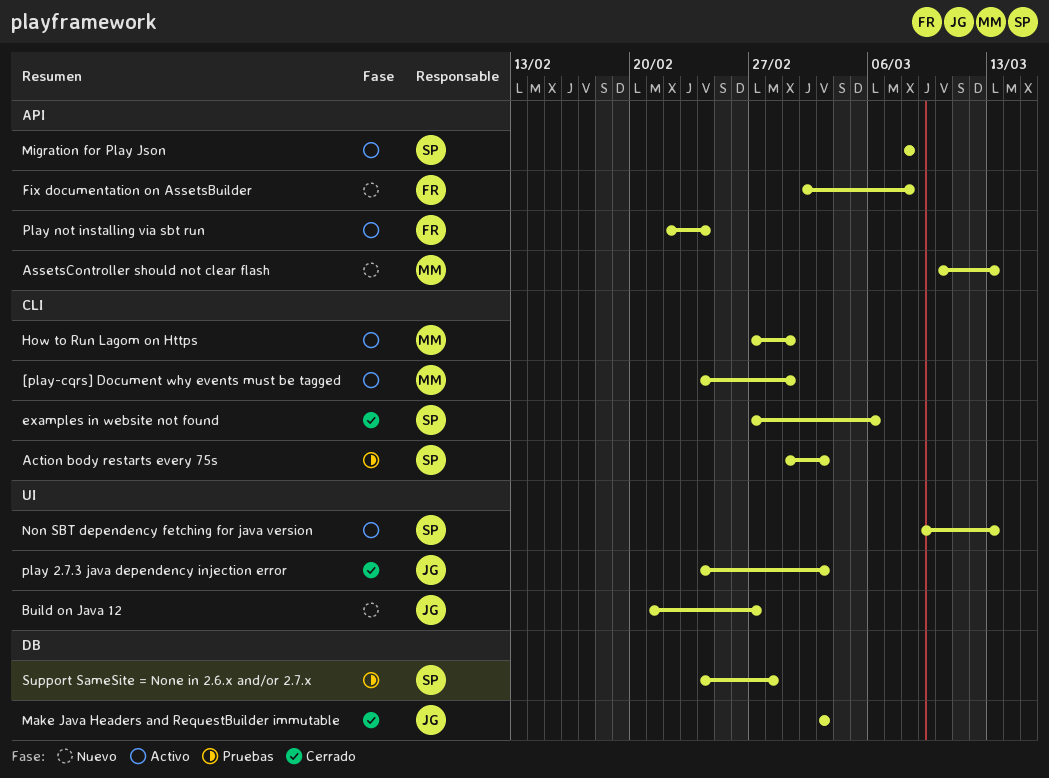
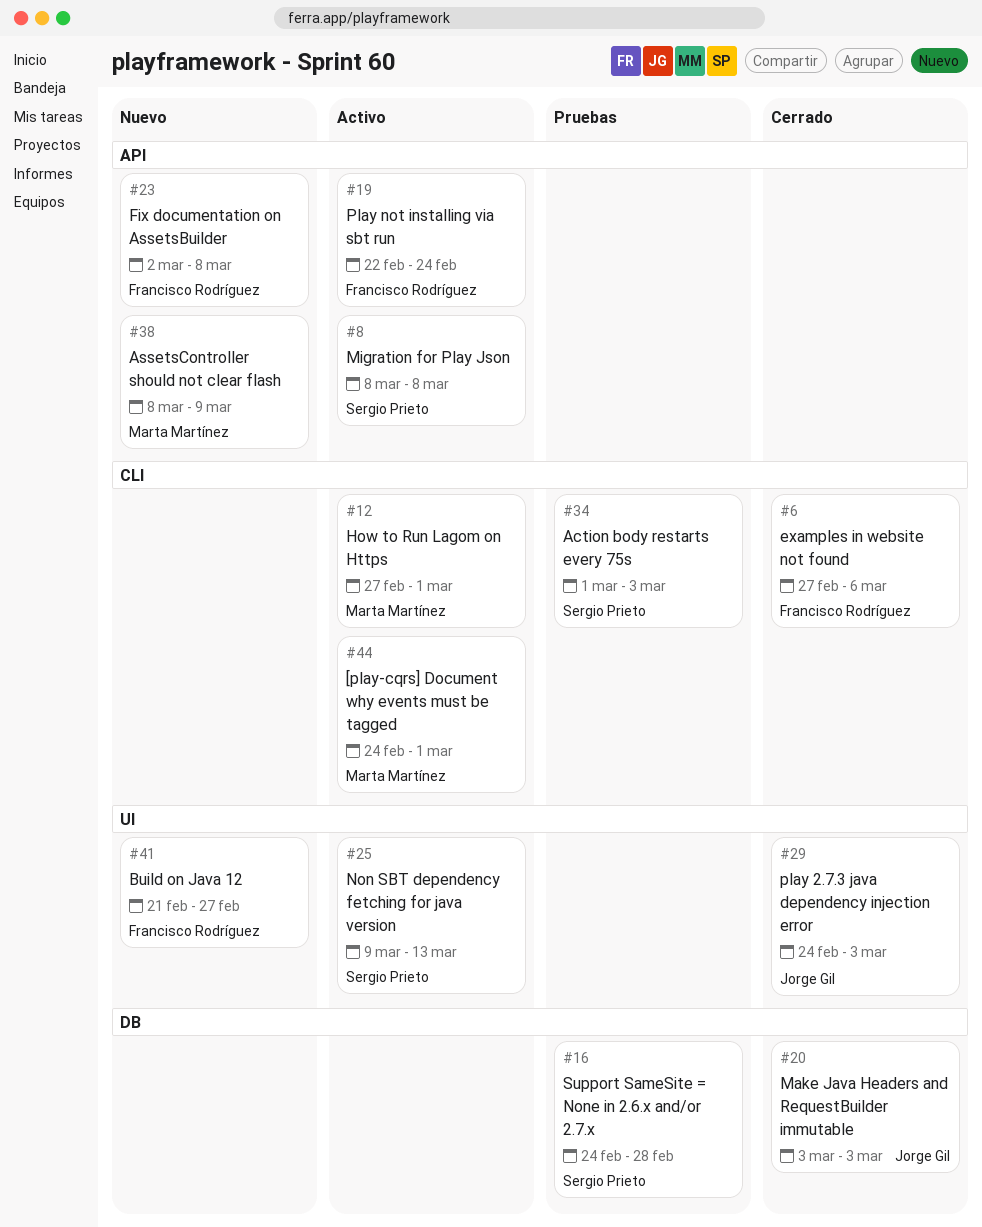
AssetsController should not clear flash, start: Mar 10 -> Mar 8
AssetsController should not clear flash, due: Mar 13 -> Mar 9
Build on Java 12, owner: Jorge Gil -> Francisco Rodríguez
examples in website not found, owner: Sergio Prieto -> Francisco Rodríguez

